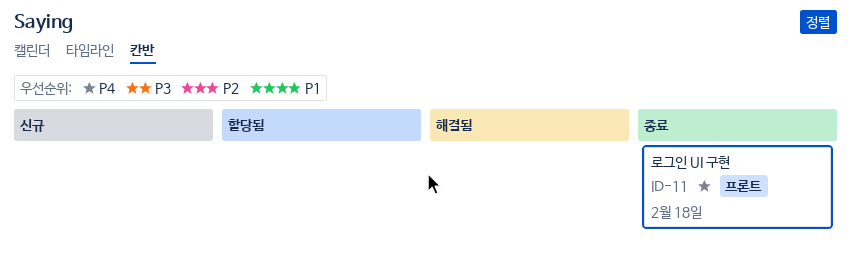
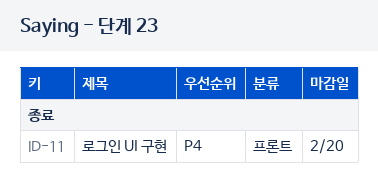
ID-11, due: Feb 18 -> Feb 20

